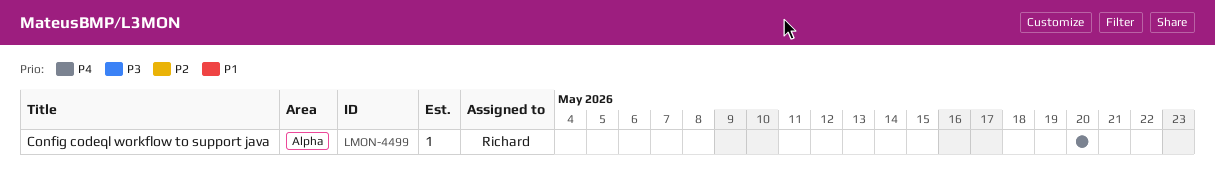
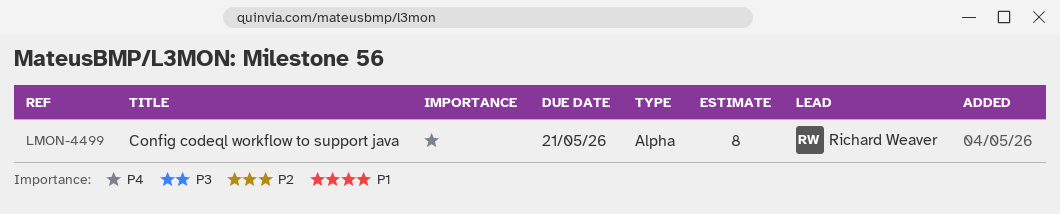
LMON-4499, estimate: 1 -> 8
LMON-4499, due: May 20 -> May 21

